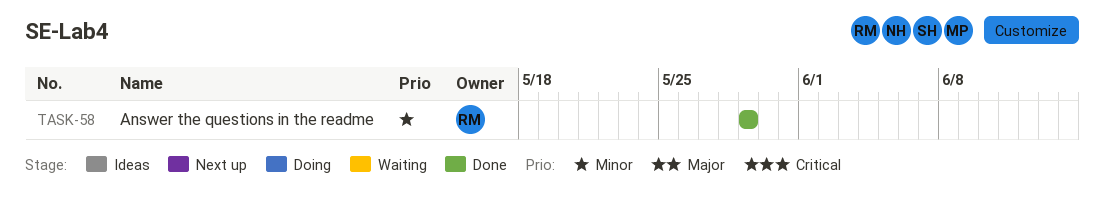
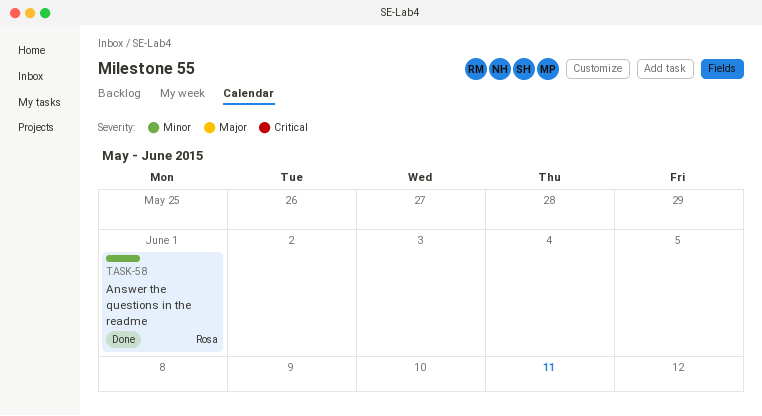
TASK-58, due: May 29 -> Jun 1

